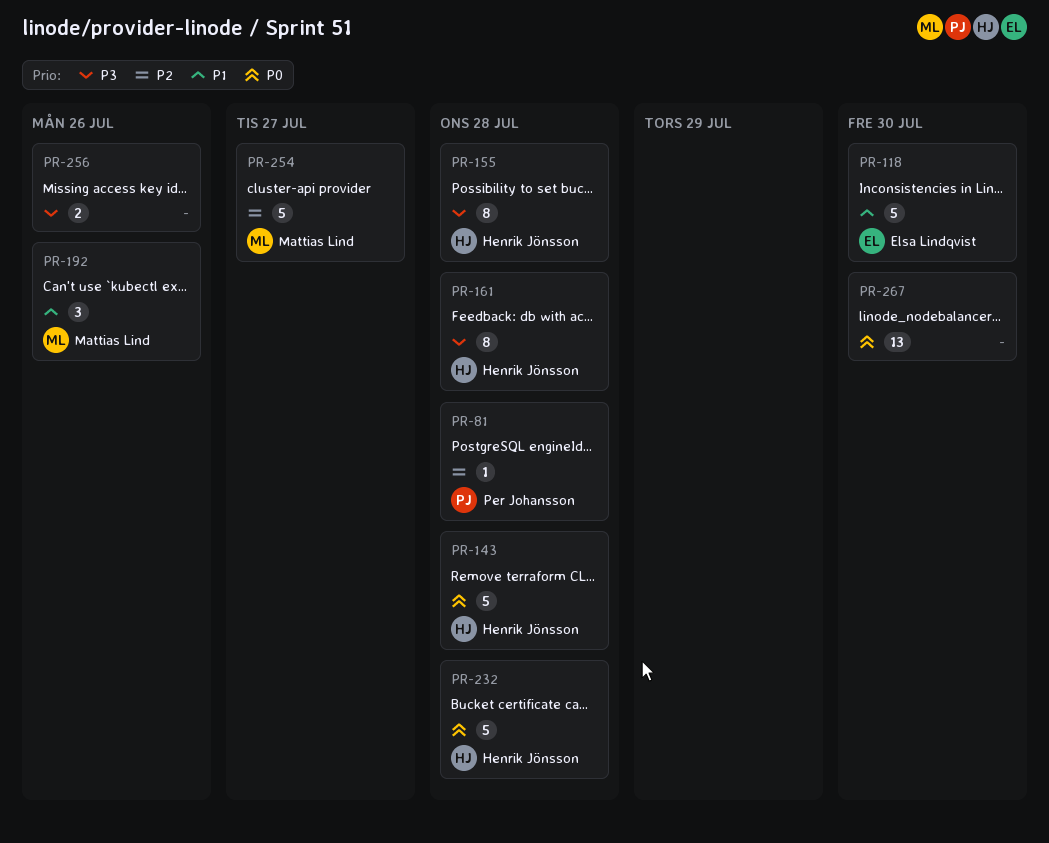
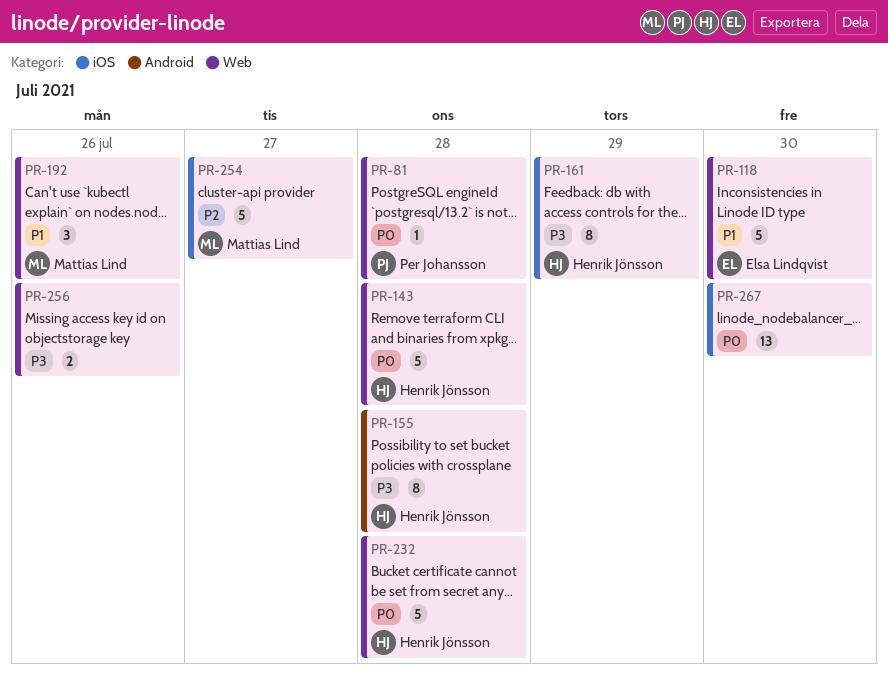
PR-81, priority: P2 -> P0
PR-161, due: Jul 28 -> Jul 29

